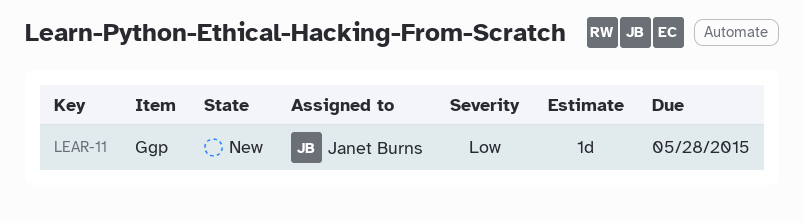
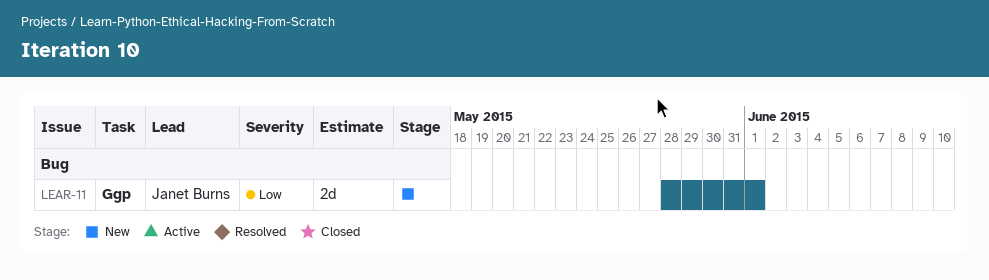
LEAR-11, estimate: 1d -> 2d
LEAR-11, due: May 28 -> Jun 1

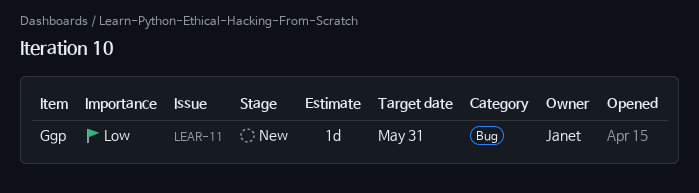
LEAR-11, estimate: 2d -> 1d
LEAR-11, due: Jun 1 -> May 31

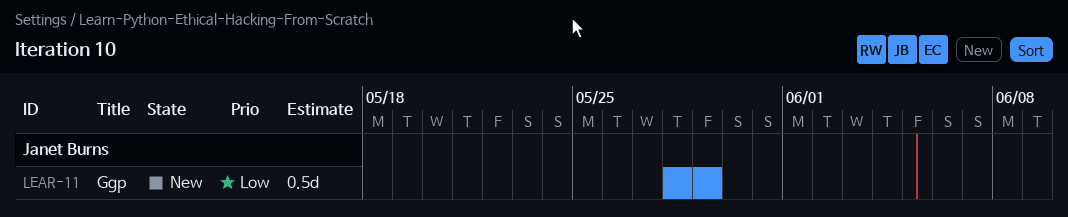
LEAR-11, estimate: 1d -> 0.5d
LEAR-11, due: May 31 -> May 29

